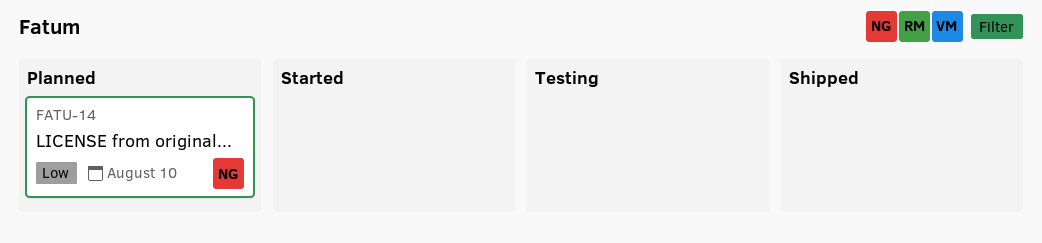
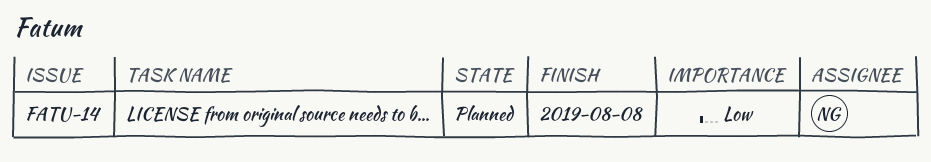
FATU-14, due: Aug 10 -> Aug 8

